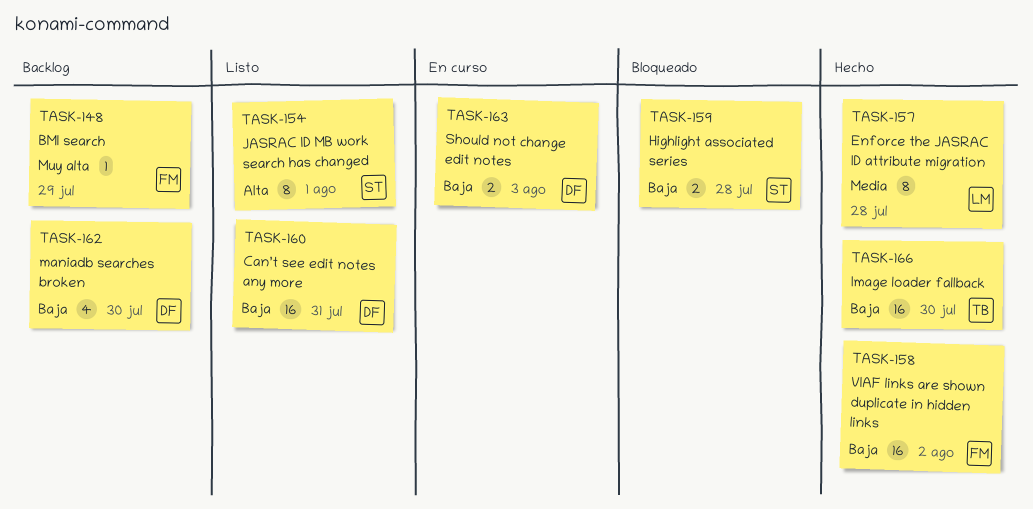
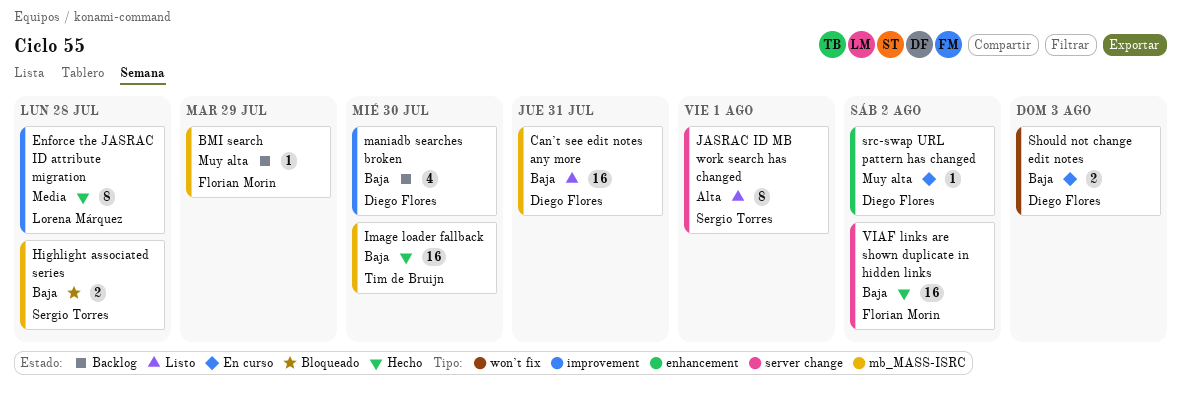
src-swap URL pattern has changed: none -> present

